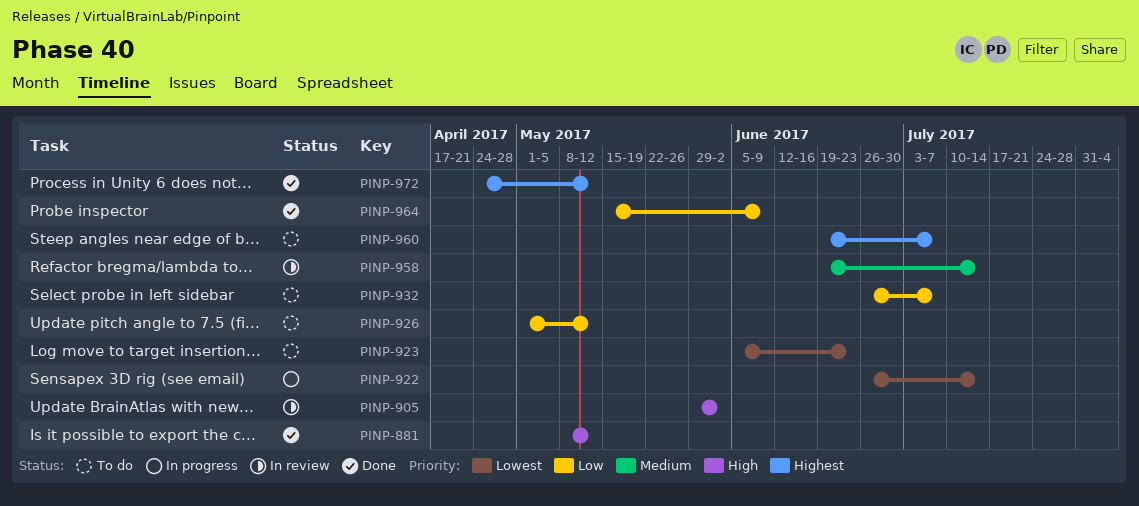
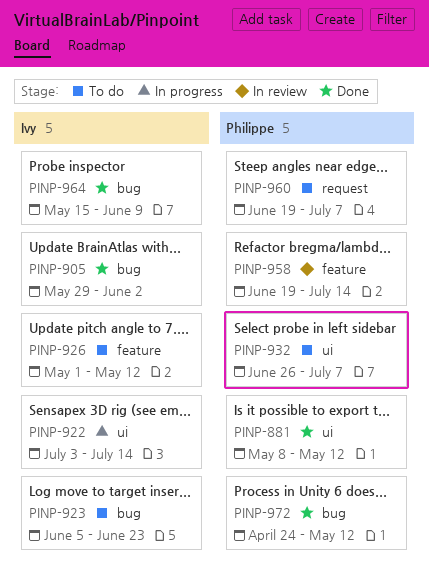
PINP-905, status: In review -> Done
PINP-922, start: Jun 26 -> Jul 3

